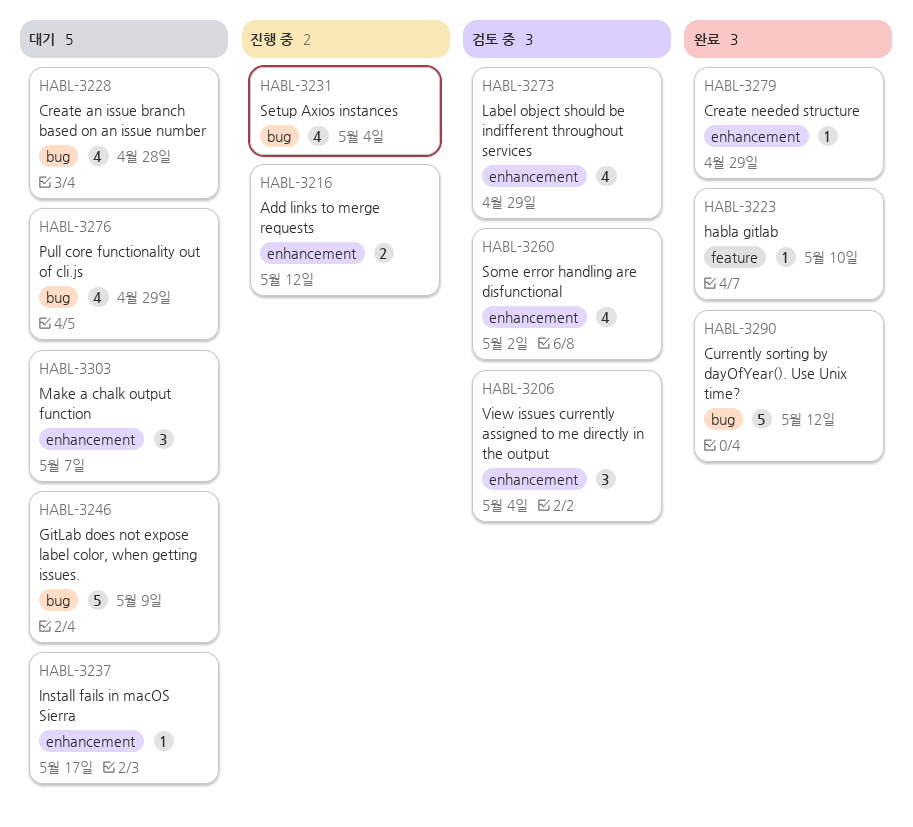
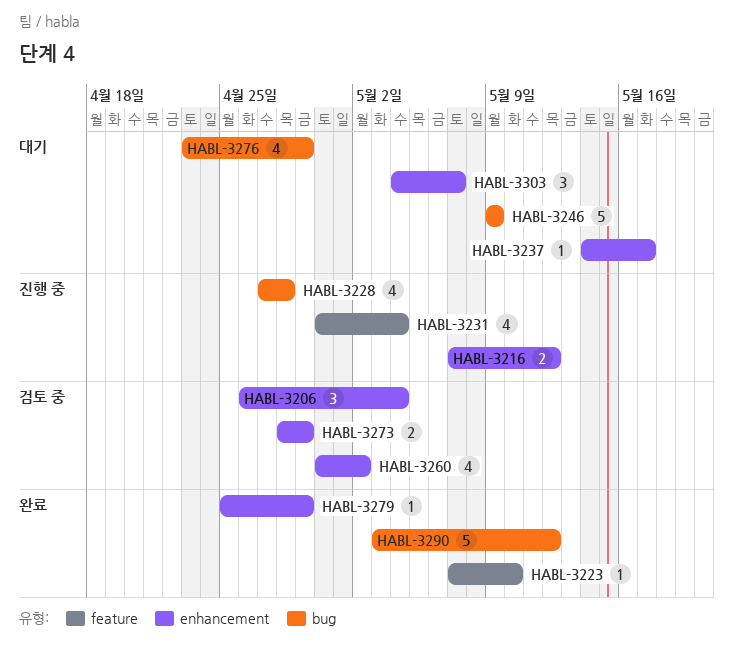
HABL-3228, status: 대기 -> 진행 중
HABL-3231, label: bug -> feature
HABL-3273, estimate: 4 -> 2

